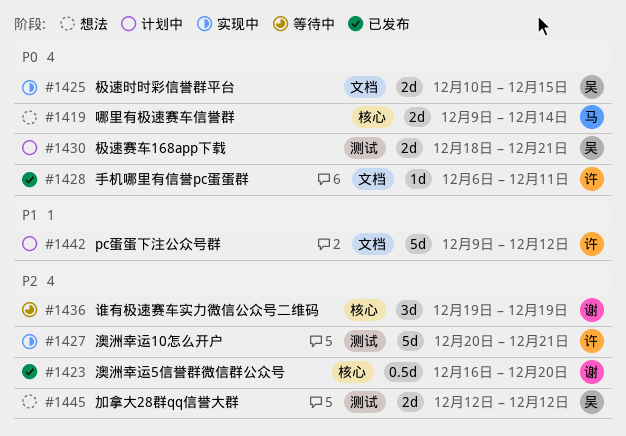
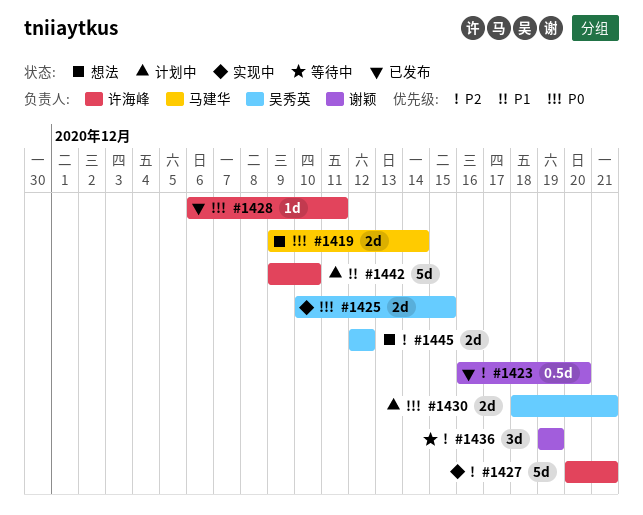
#1442, due: Dec 12 -> Dec 10

